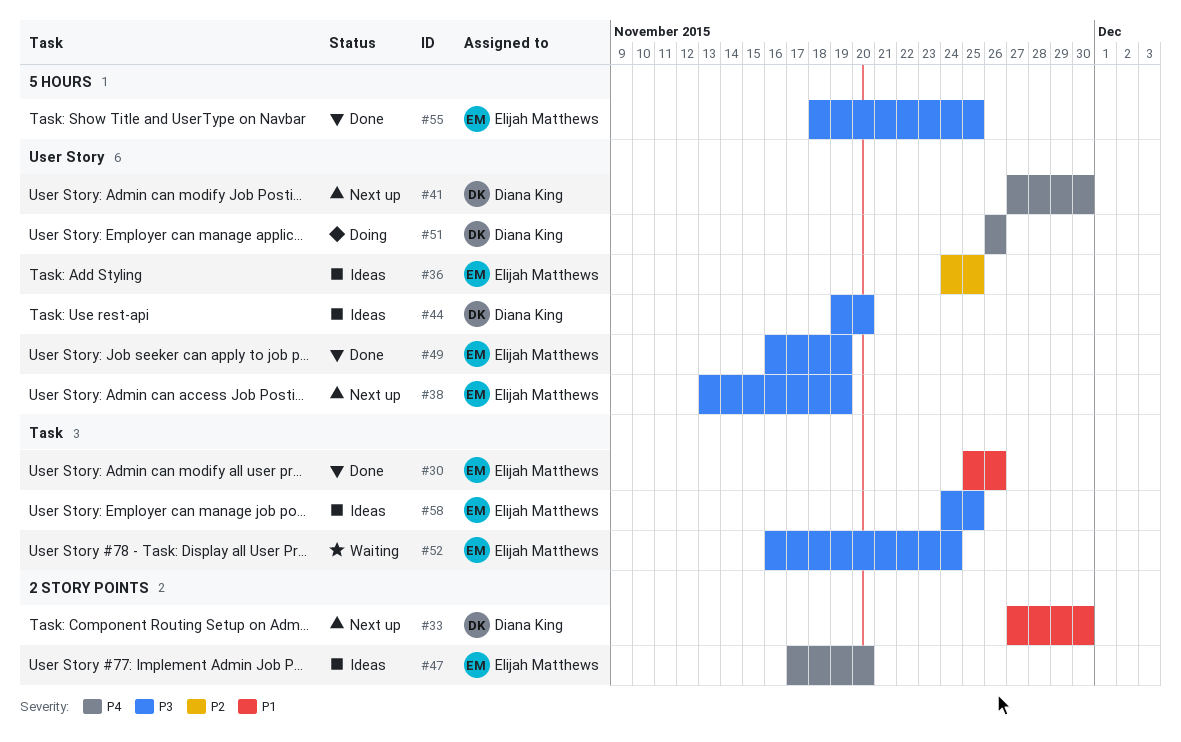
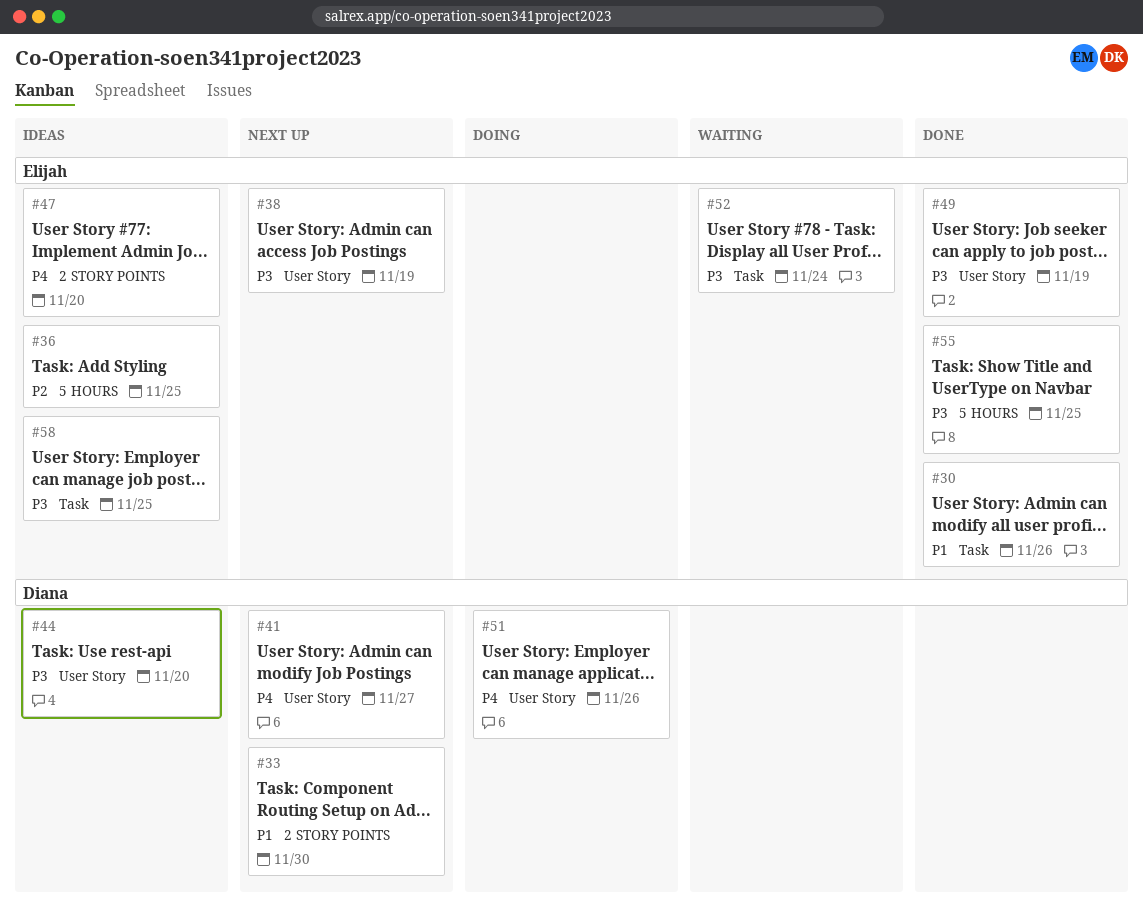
#36, label: User Story -> 5 HOURS
#41, due: Nov 30 -> Nov 27

